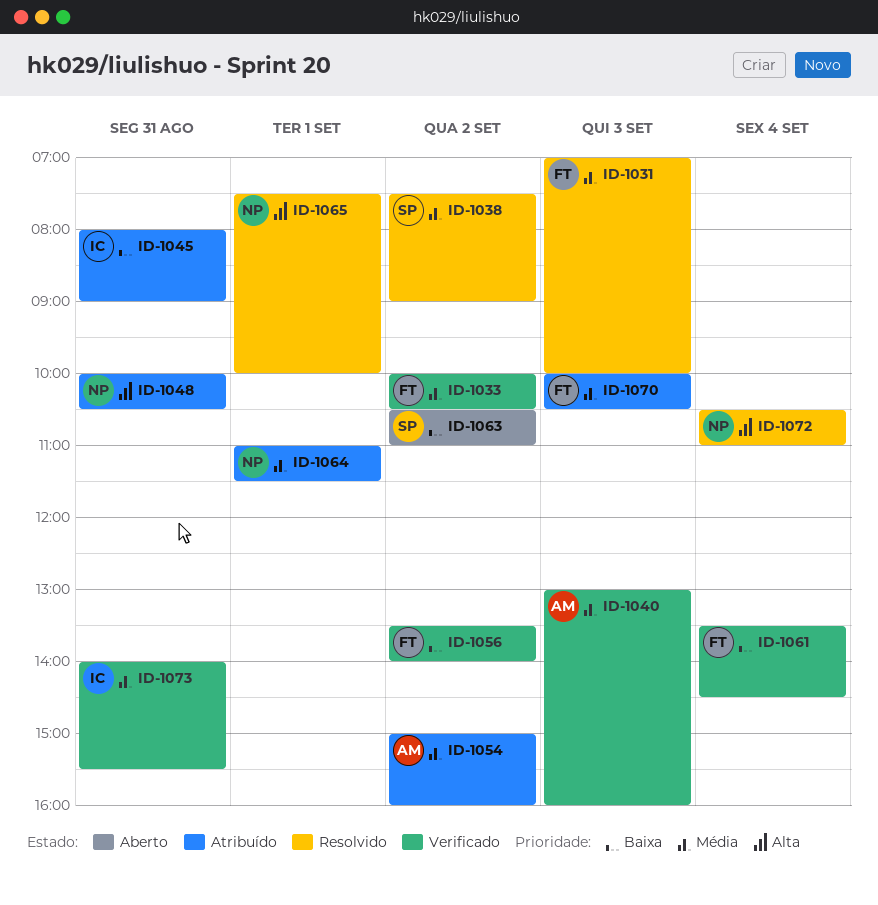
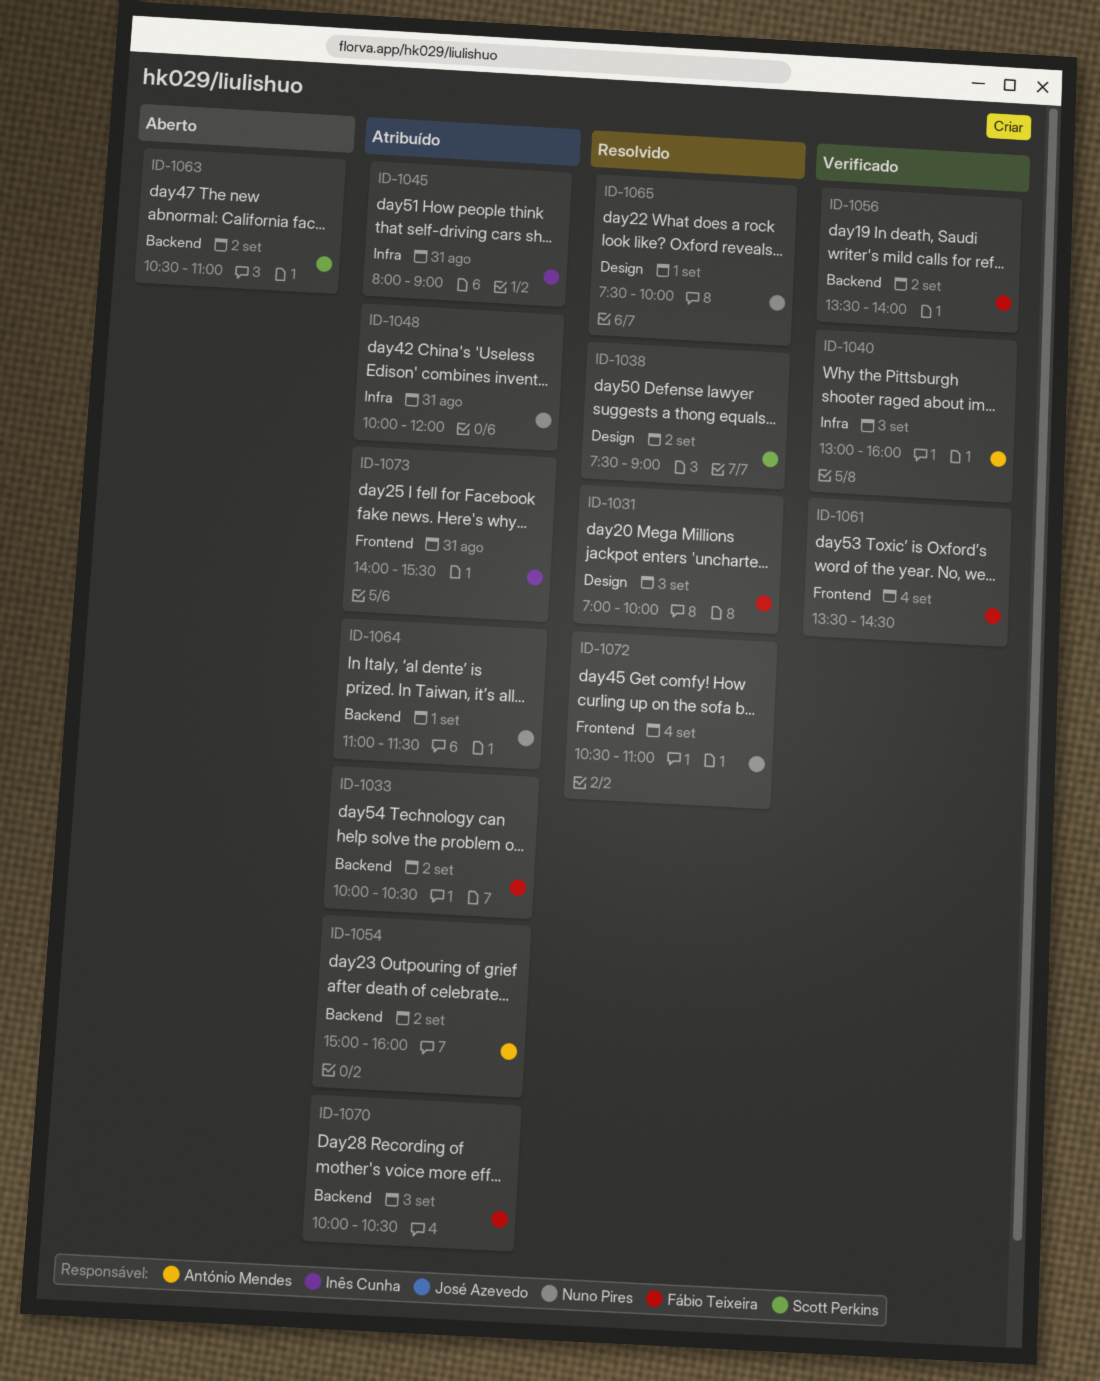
ID-1033, status: Verificado -> Atribuído
ID-1048, ends: 10:30 -> 12:00
ID-1073, status: Verificado -> Atribuído

